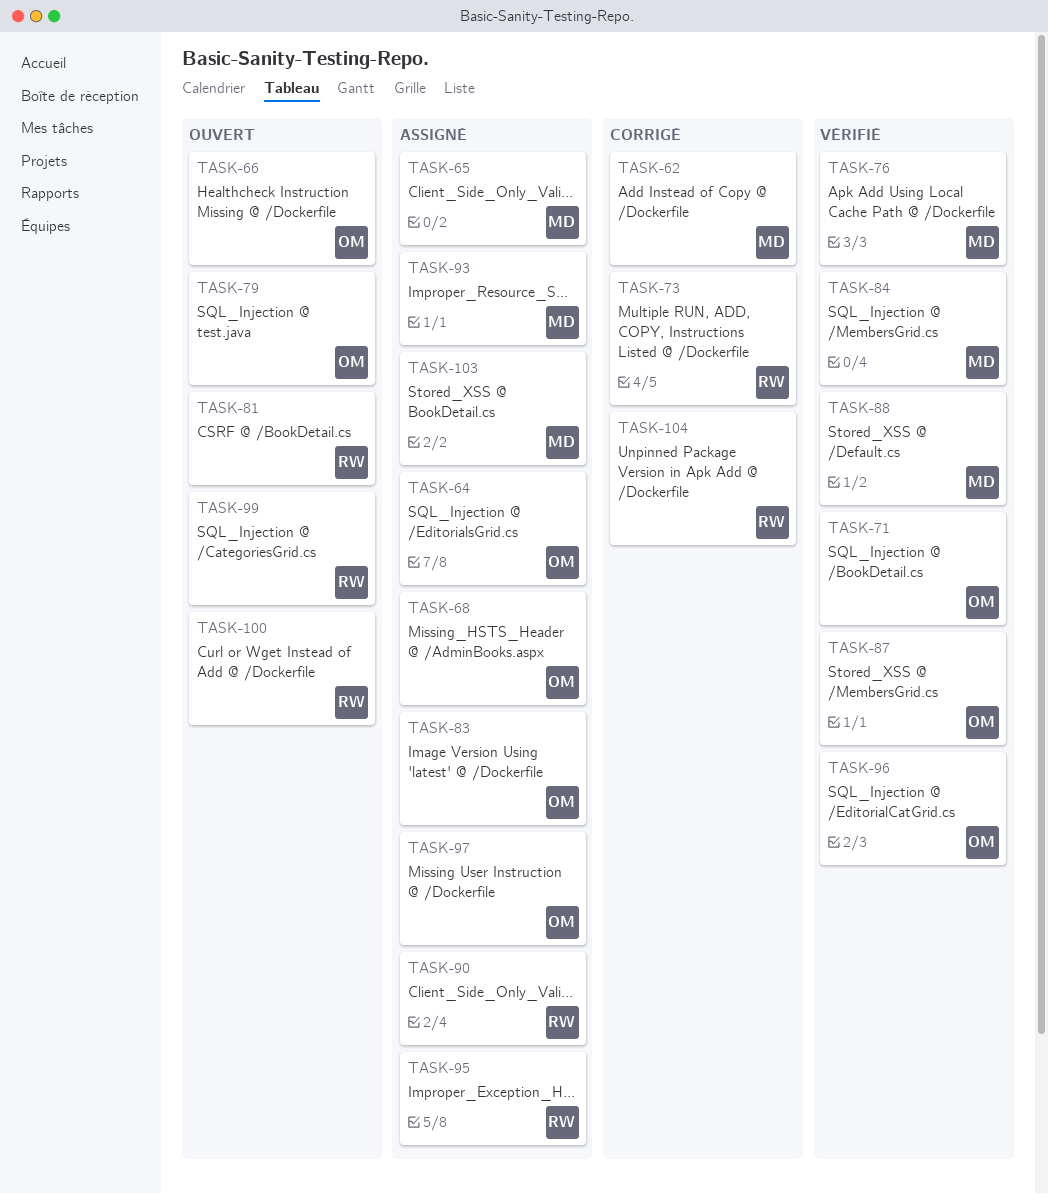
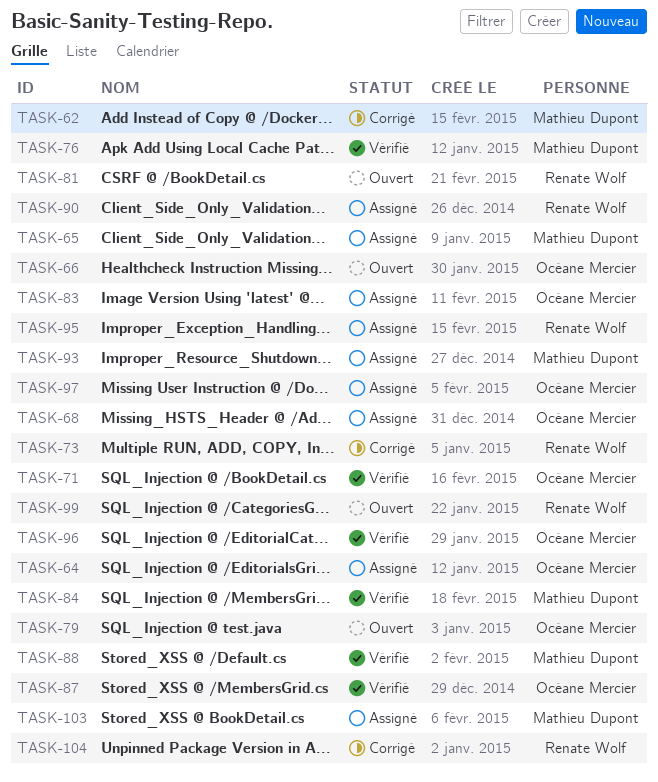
TASK-100: present -> none

